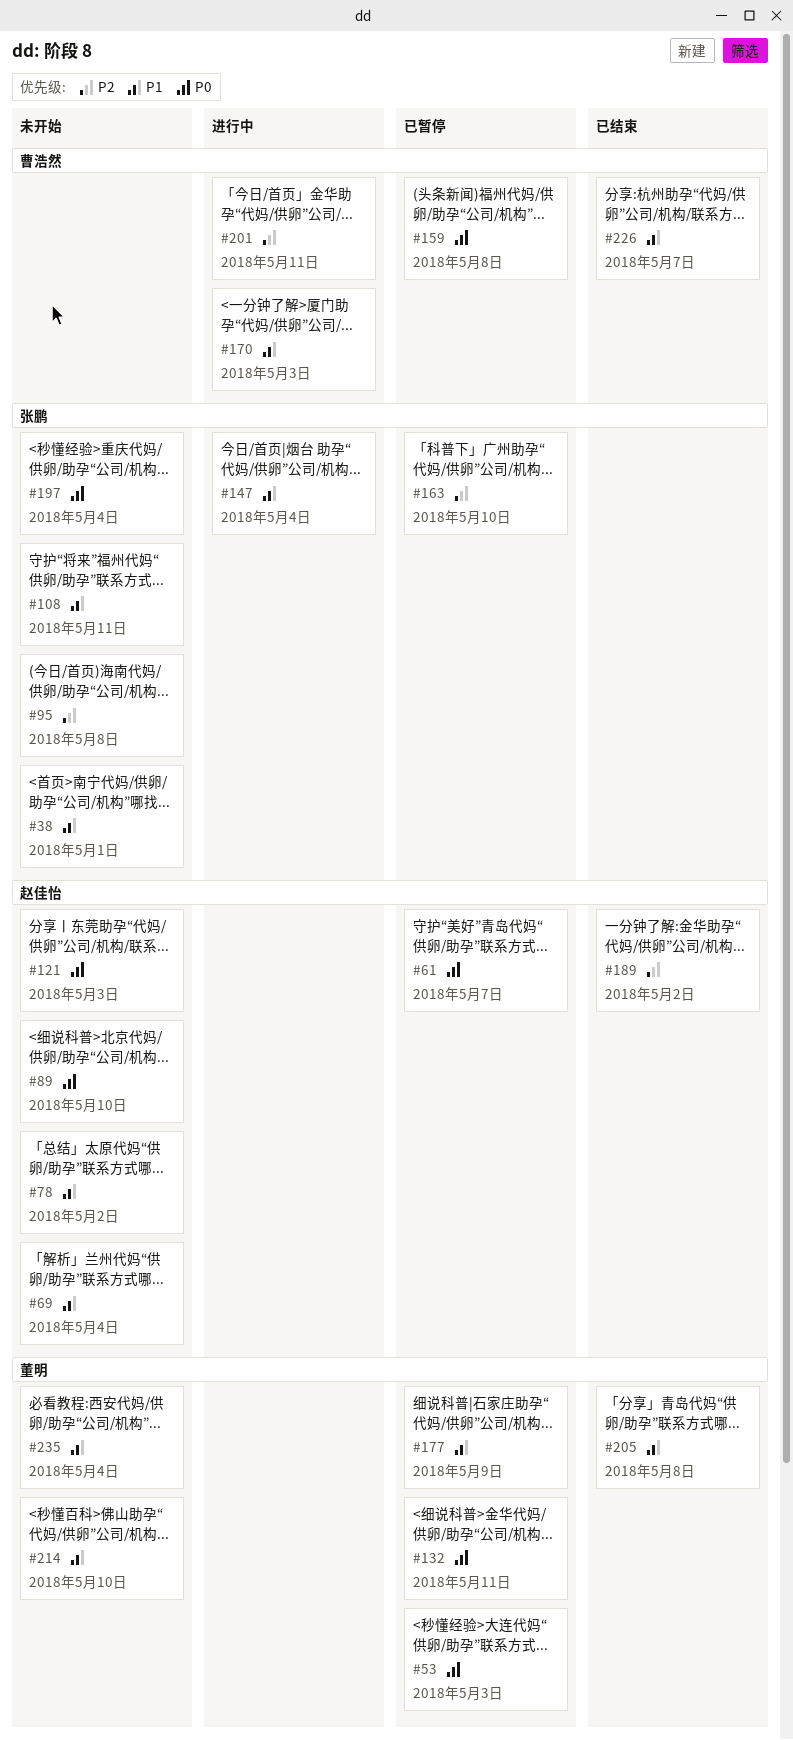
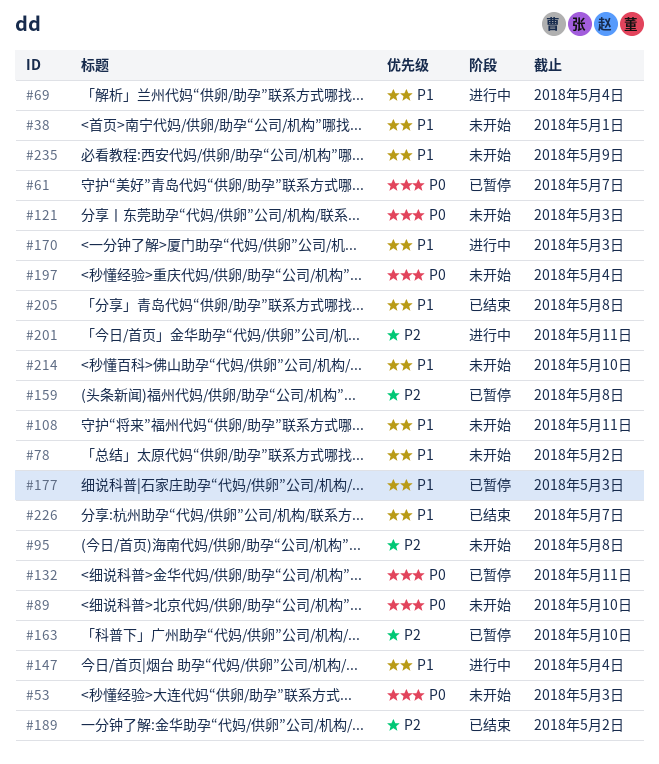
#53, status: 已暂停 -> 未开始
#69, status: 未开始 -> 进行中
#159, priority: P0 -> P2
#177, due: May 9 -> May 3
#235, due: May 4 -> May 9

